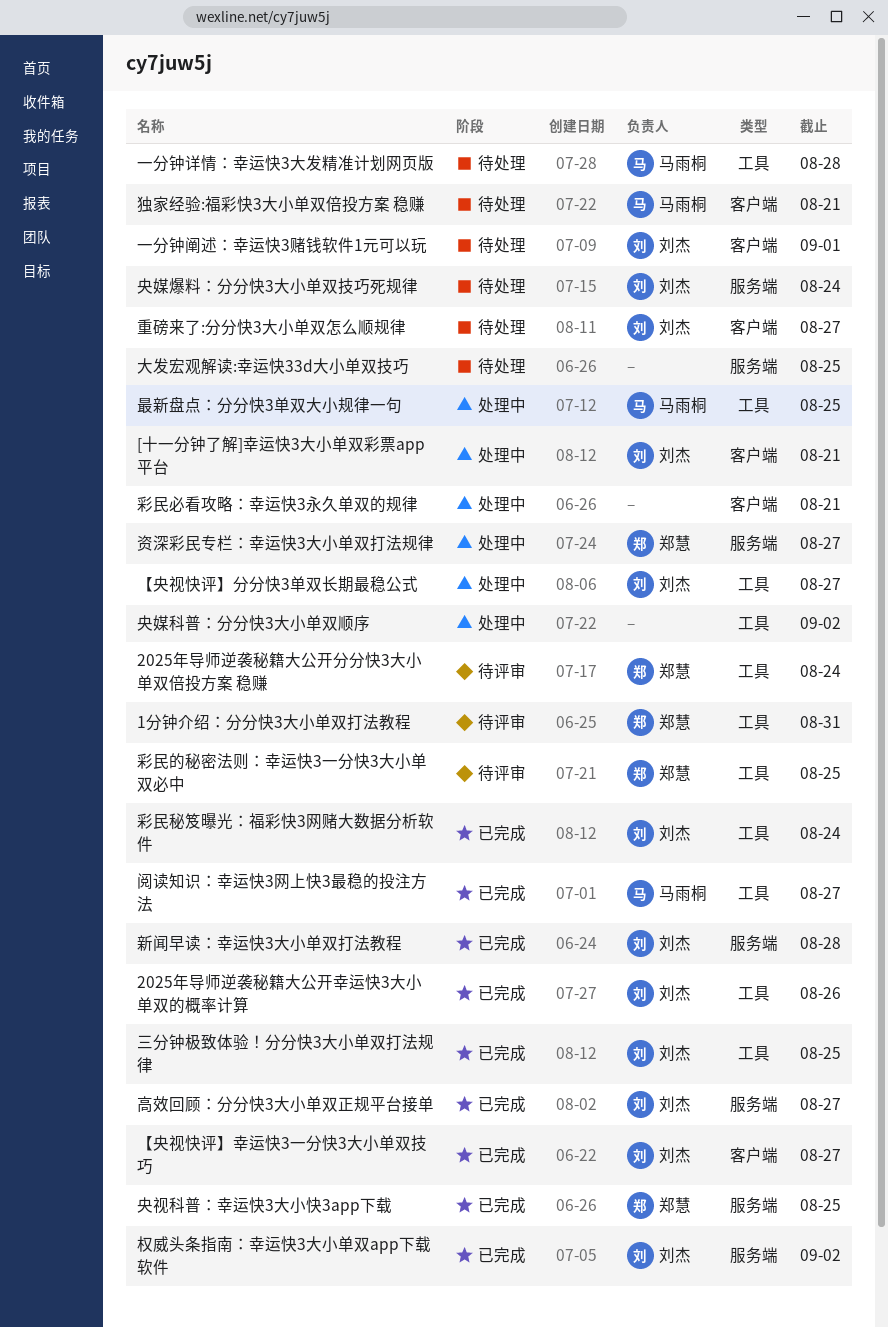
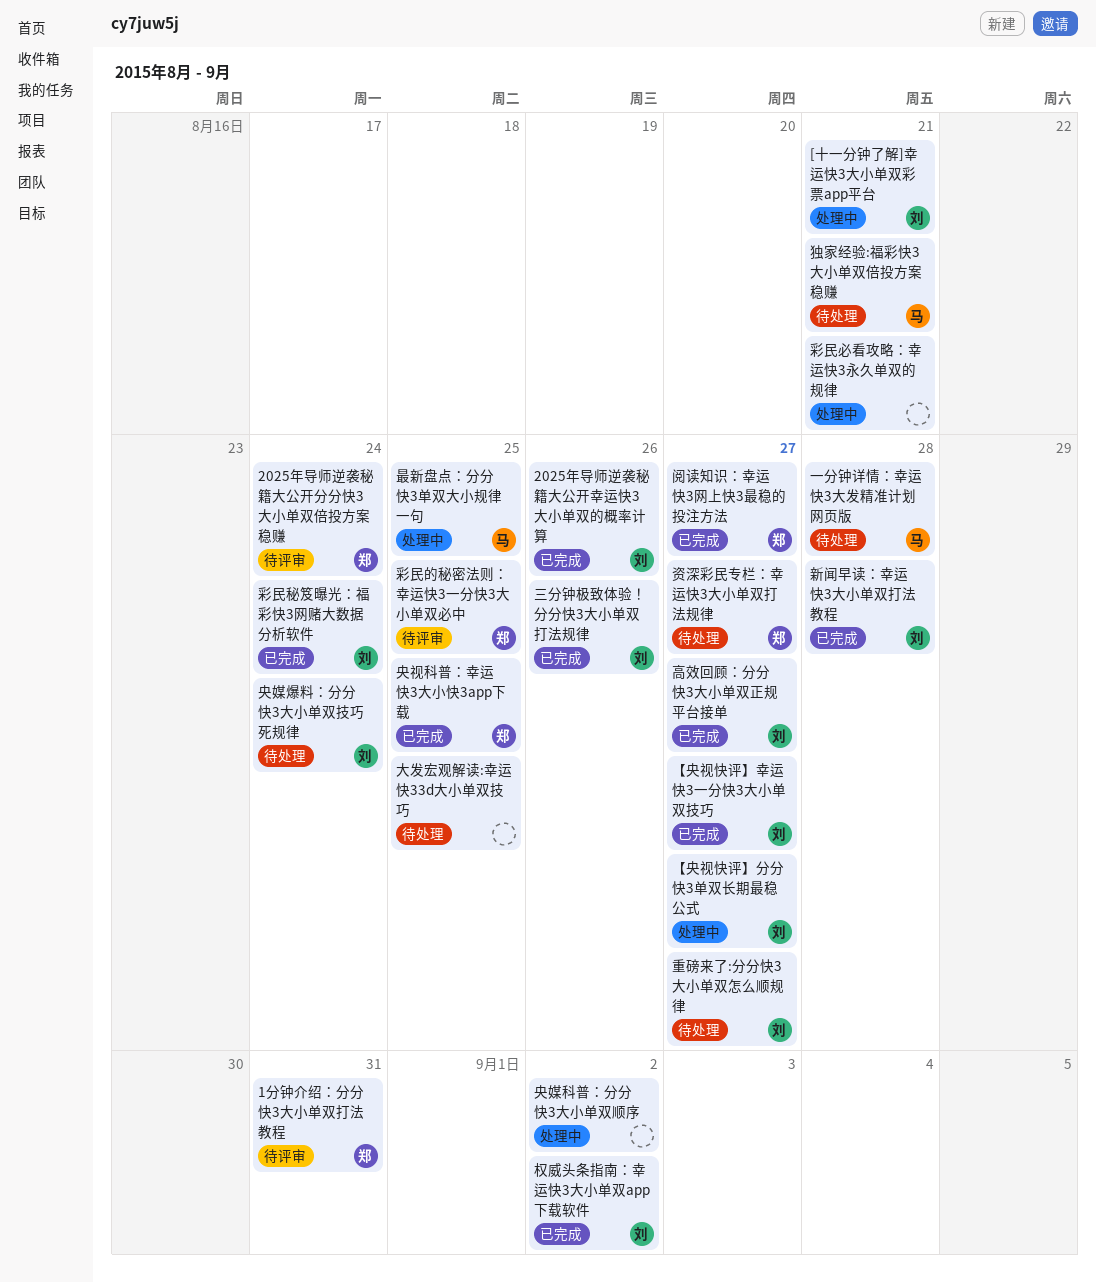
一分钟阐述：幸运快3赌钱软件1元可以玩: present -> none
三分钟极致体验！分分快3大小单双打法规律, due: Aug 25 -> Aug 26
资深彩民专栏：幸运快3大小单双打法规律, status: 处理中 -> 待处理
阅读知识：幸运快3网上快3最稳的投注方法, owner: 马雨桐 -> 郑慧

